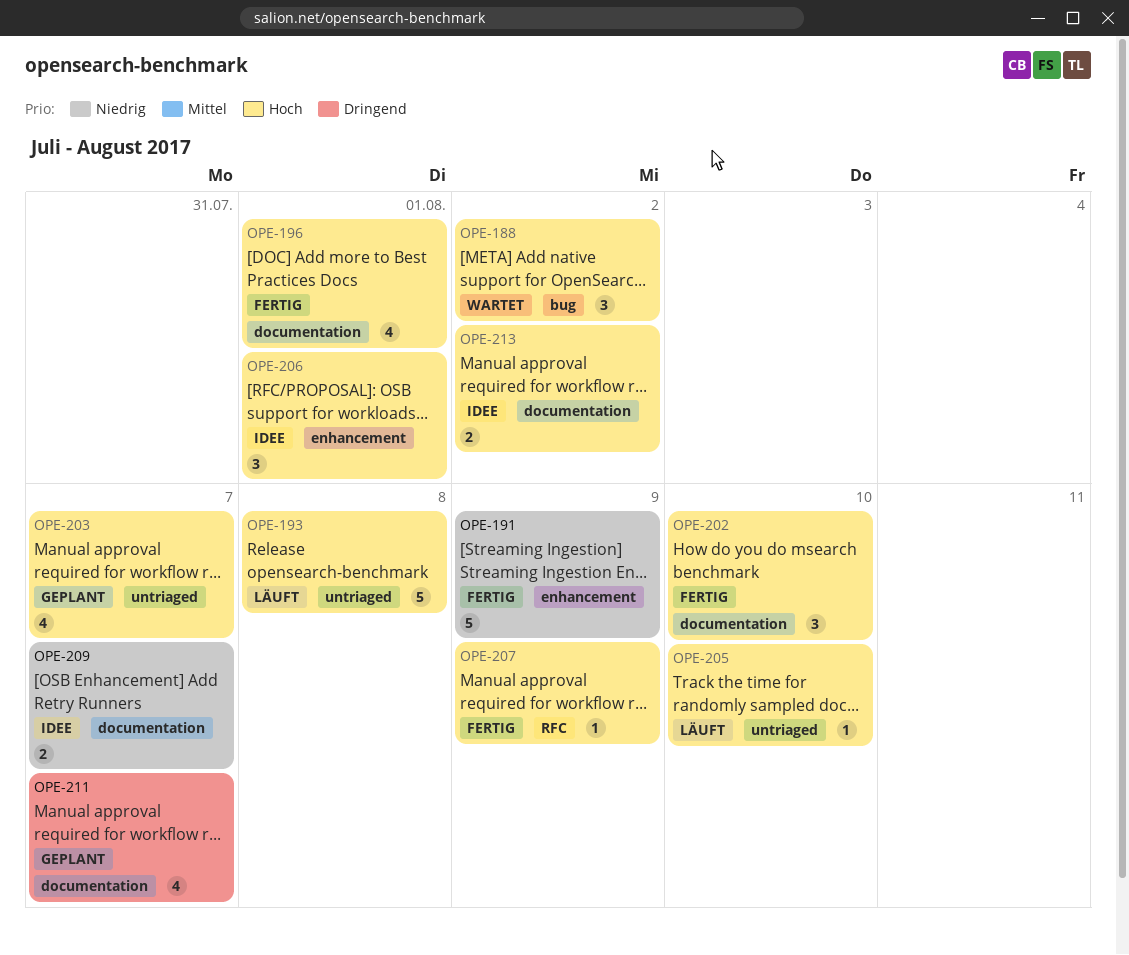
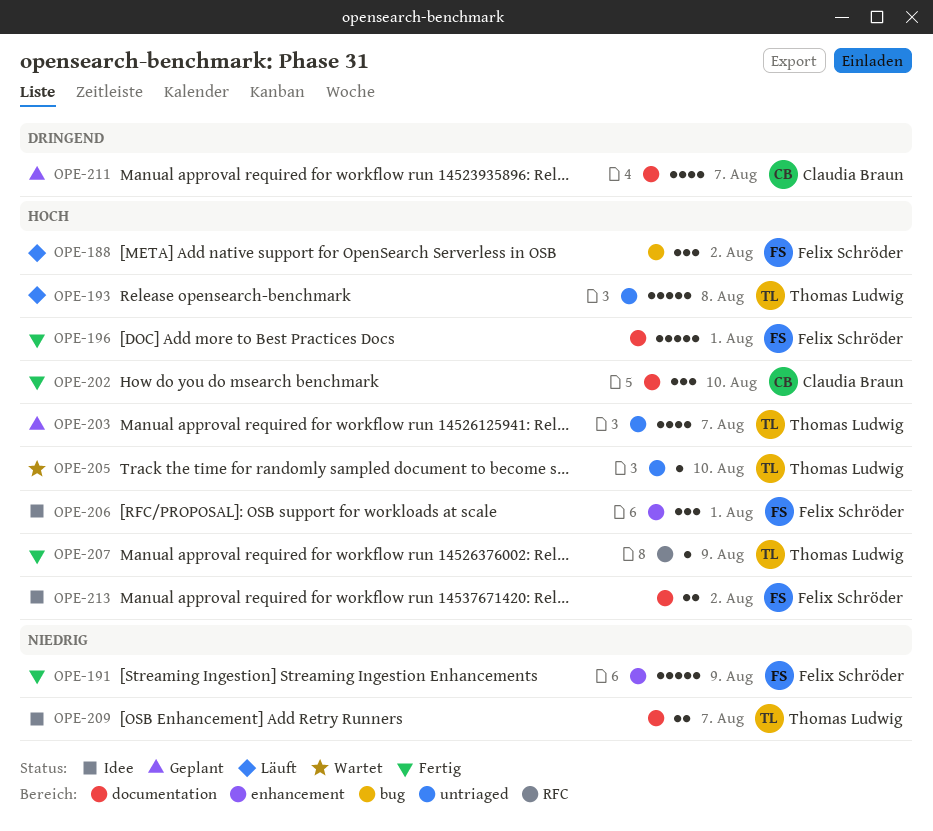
OPE-188, status: Wartet -> Läuft
OPE-196, estimate: 4 -> 5
OPE-205, status: Läuft -> Wartet

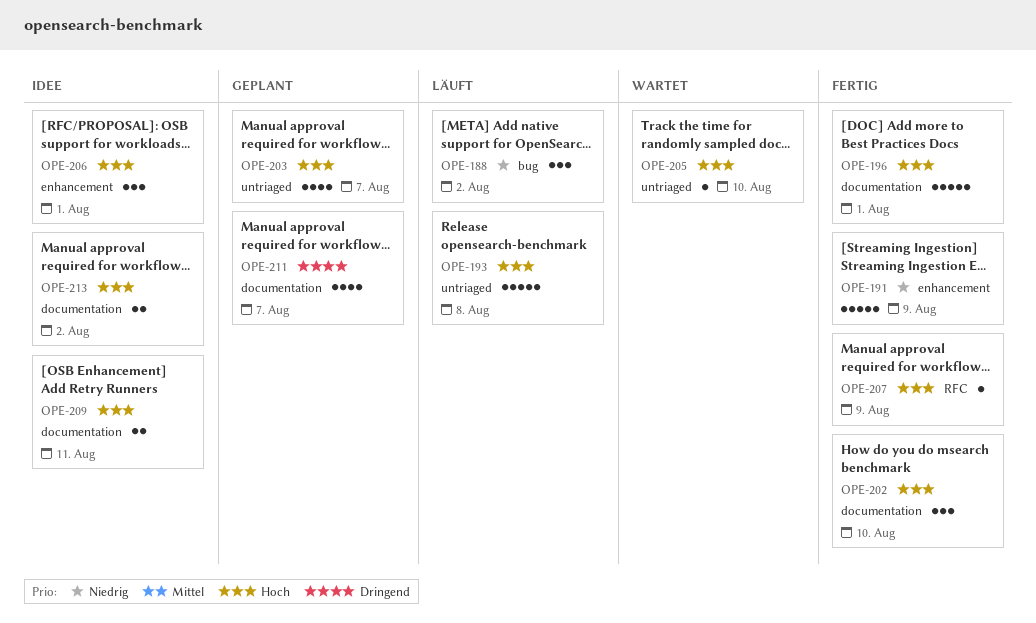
OPE-188, priority: Hoch -> Niedrig
OPE-209, priority: Niedrig -> Hoch
OPE-209, due: Aug 7 -> Aug 11

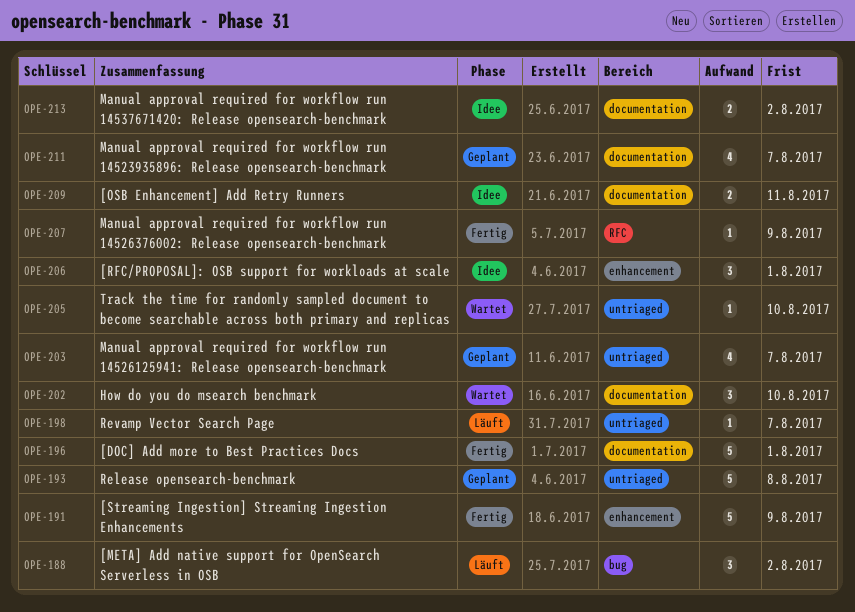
OPE-193, status: Läuft -> Geplant
OPE-198: none -> present
OPE-202, status: Fertig -> Wartet

